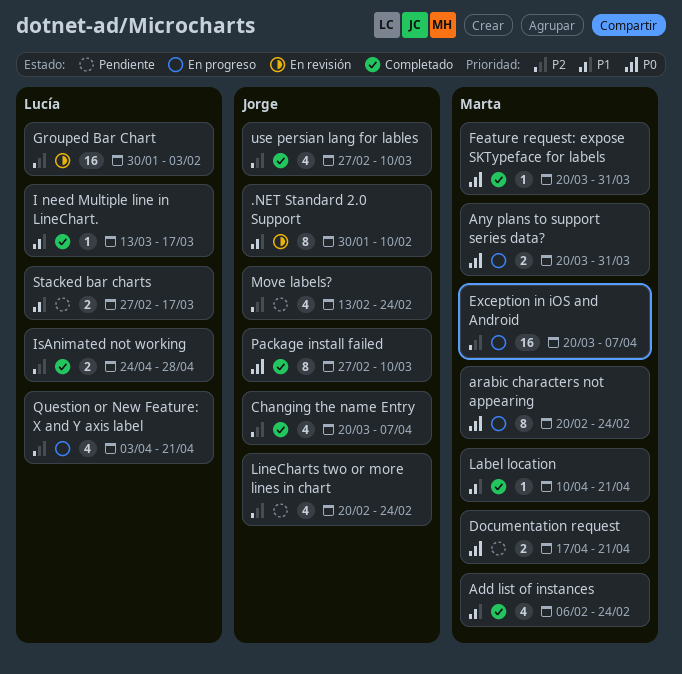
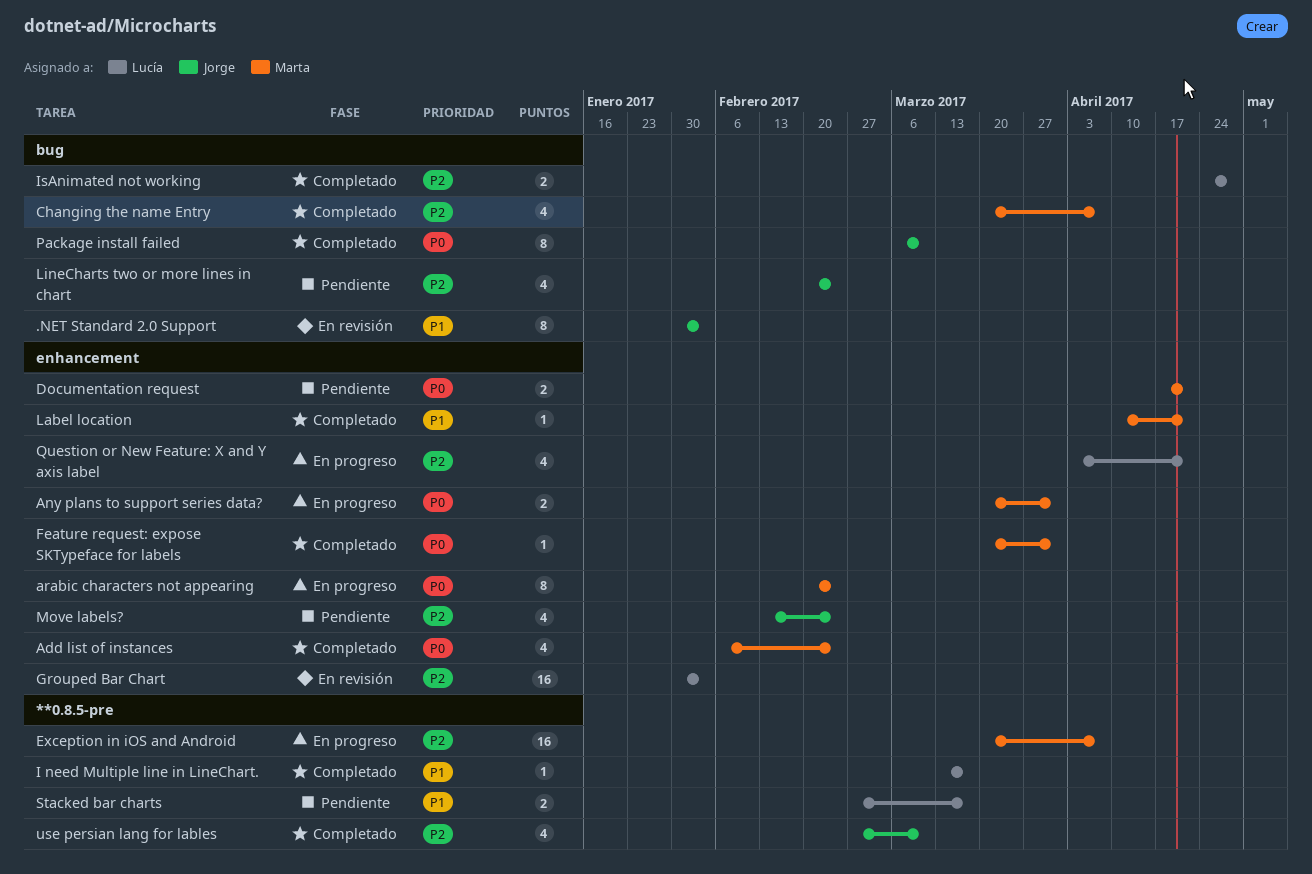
.NET Standard 2.0 Support, due: Feb 10 -> Feb 3
Add list of instances, priority: P1 -> P0
Changing the name Entry, owner: Jorge -> Marta
Package install failed, start: Feb 27 -> Mar 6

